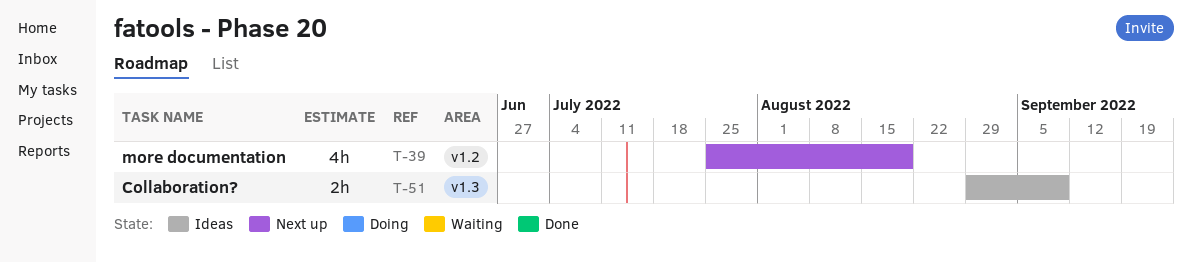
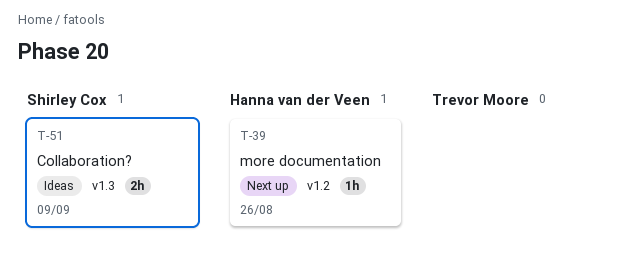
T-39, estimate: 4h -> 1h
T-39, due: Aug 19 -> Aug 26

